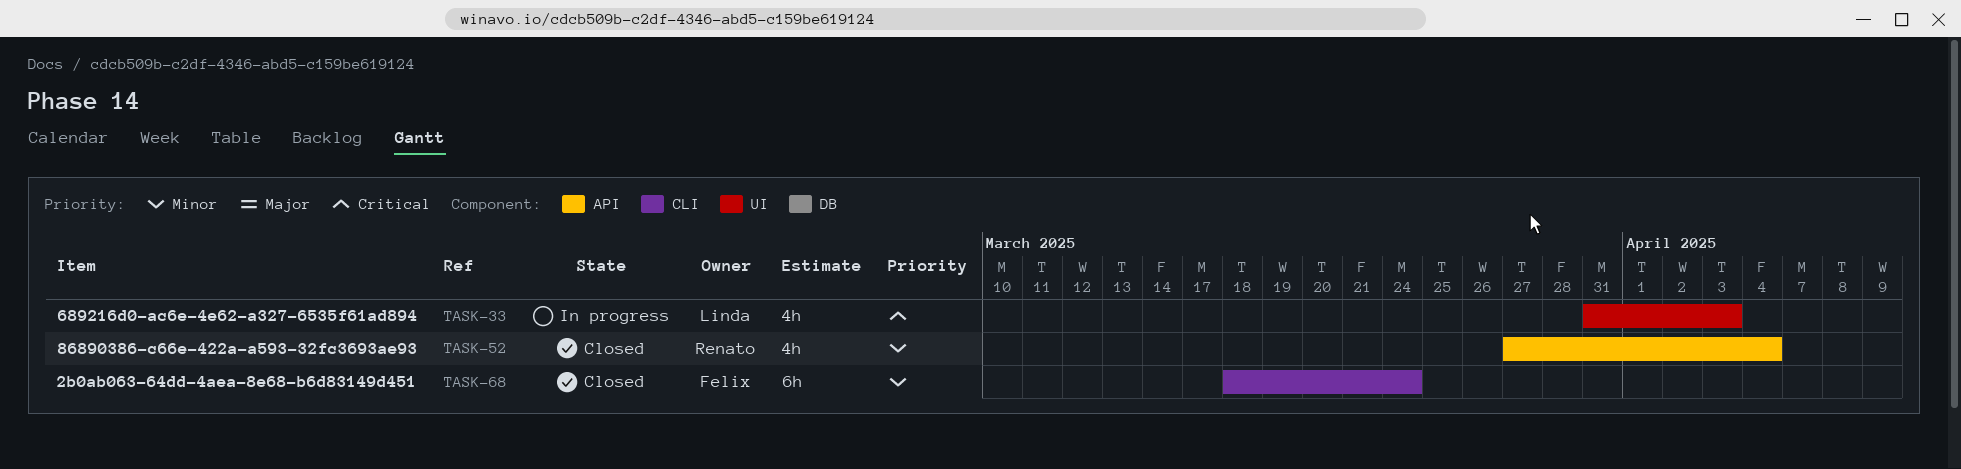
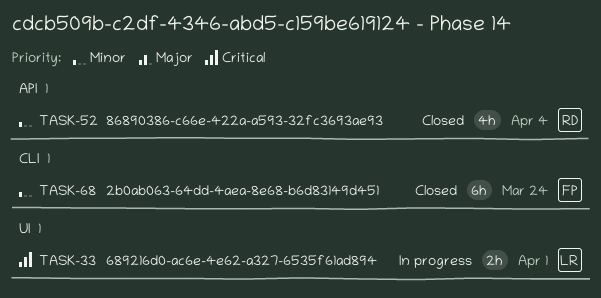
TASK-33, estimate: 4h -> 2h
TASK-33, due: Apr 3 -> Apr 1

